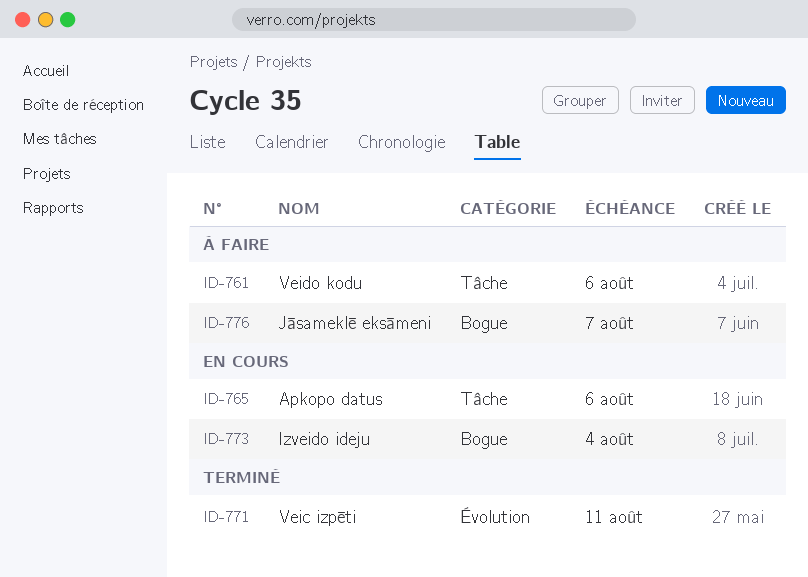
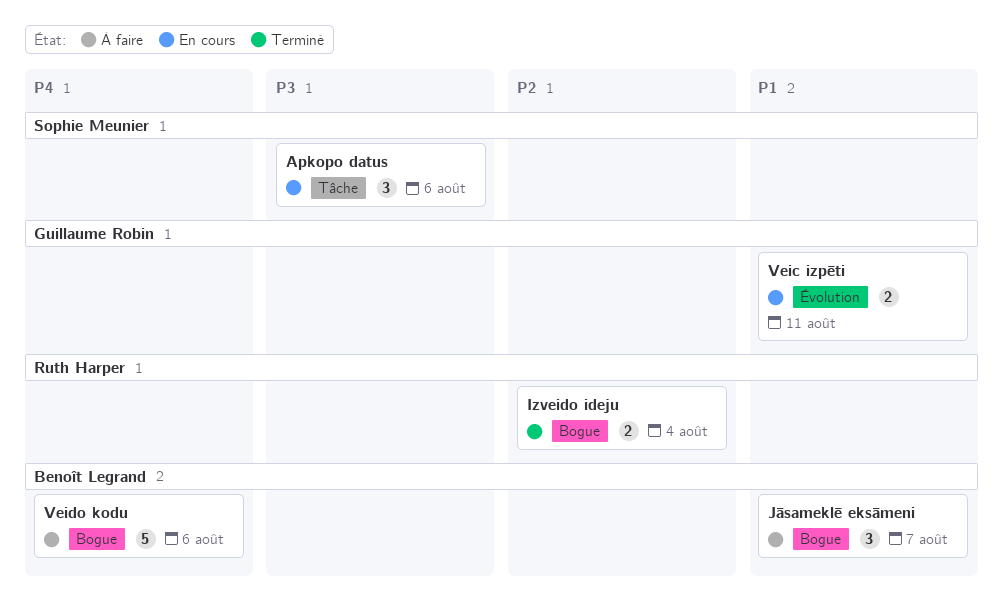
Izveido ideju, status: En cours -> Terminé
Veic izpēti, status: Terminé -> En cours
Veido kodu, label: Tâche -> Bogue

